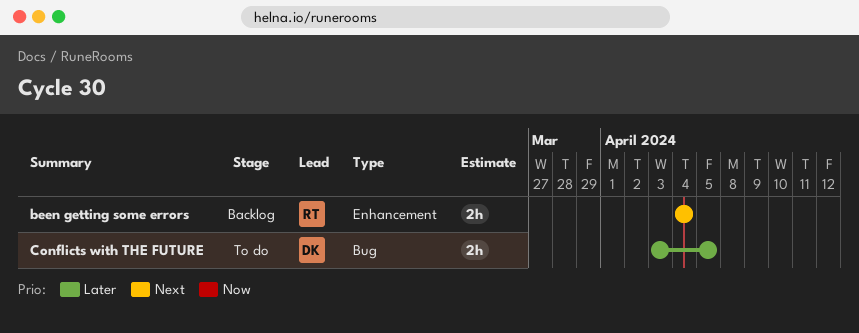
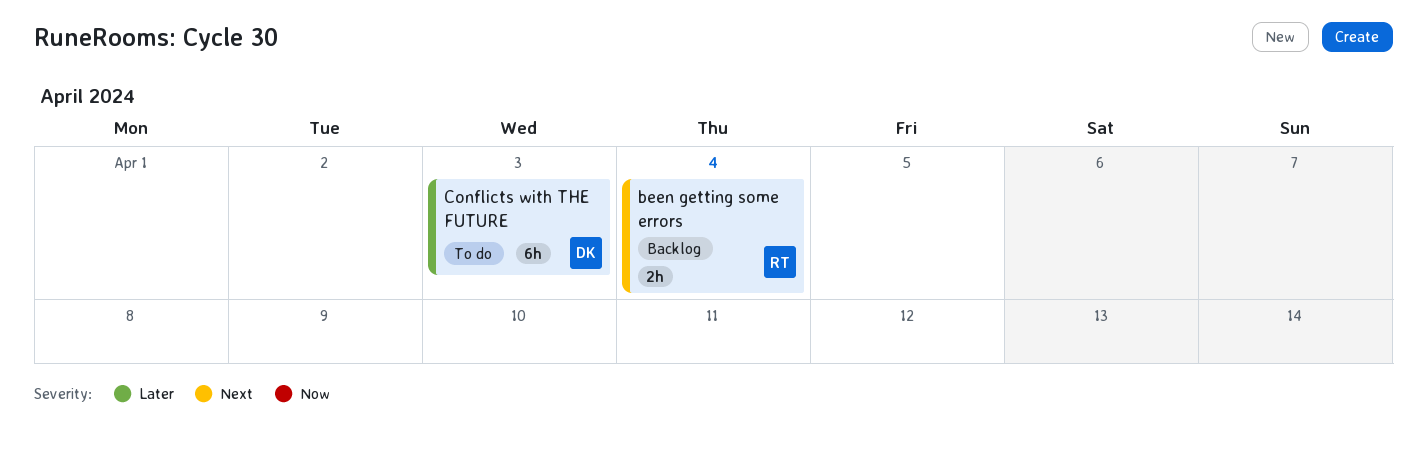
Conflicts with THE FUTURE, estimate: 2h -> 6h
Conflicts with THE FUTURE, due: Apr 5 -> Apr 3

